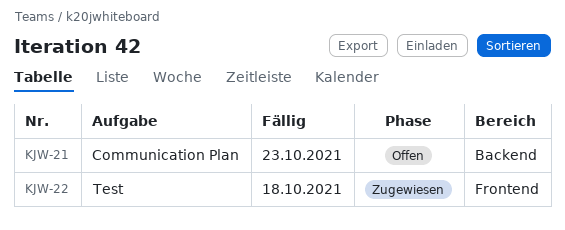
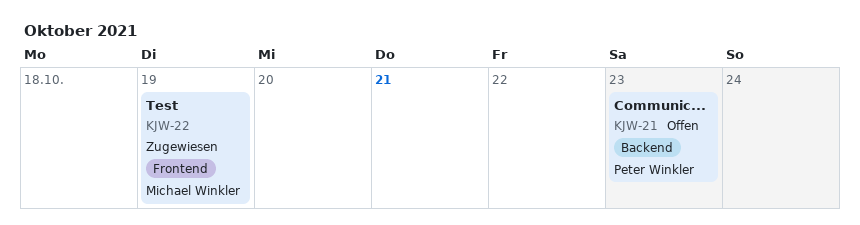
KJW-22, due: Oct 18 -> Oct 19

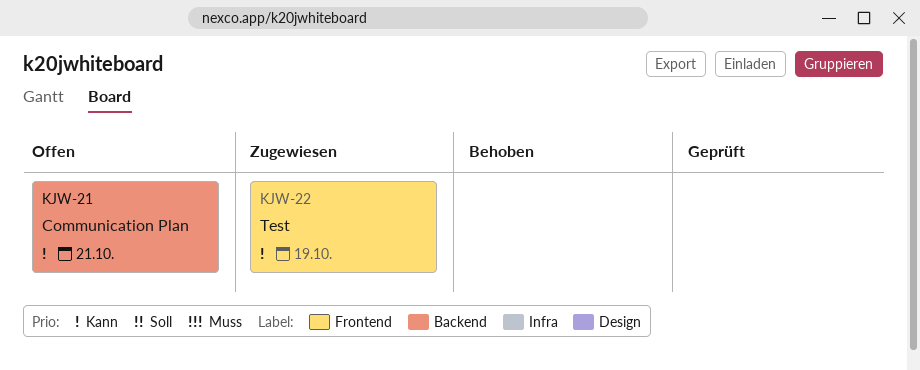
KJW-21, due: Oct 23 -> Oct 21

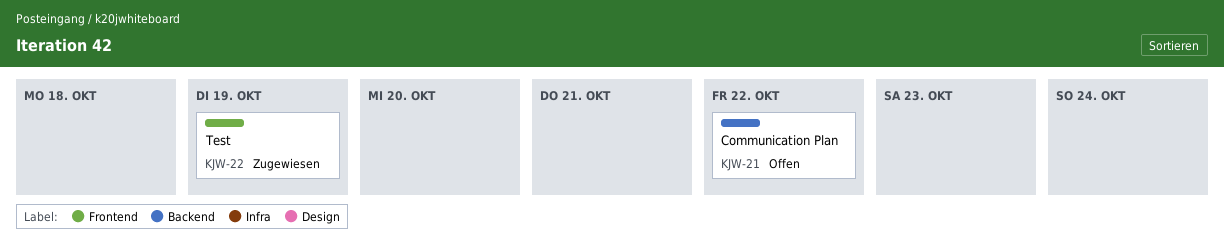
KJW-21, due: Oct 21 -> Oct 22

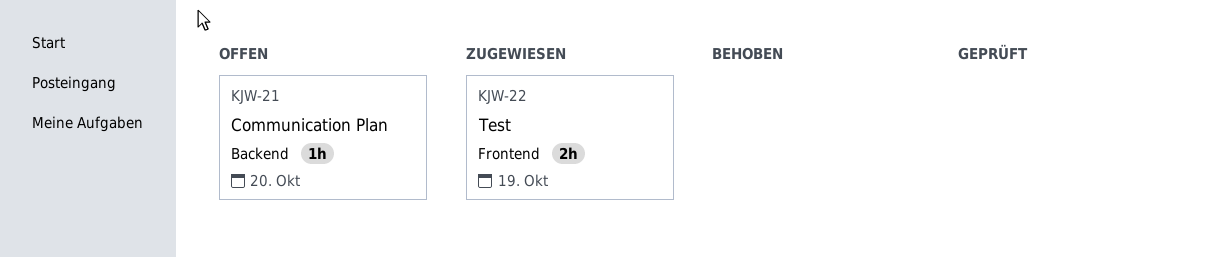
KJW-21, due: Oct 22 -> Oct 20

